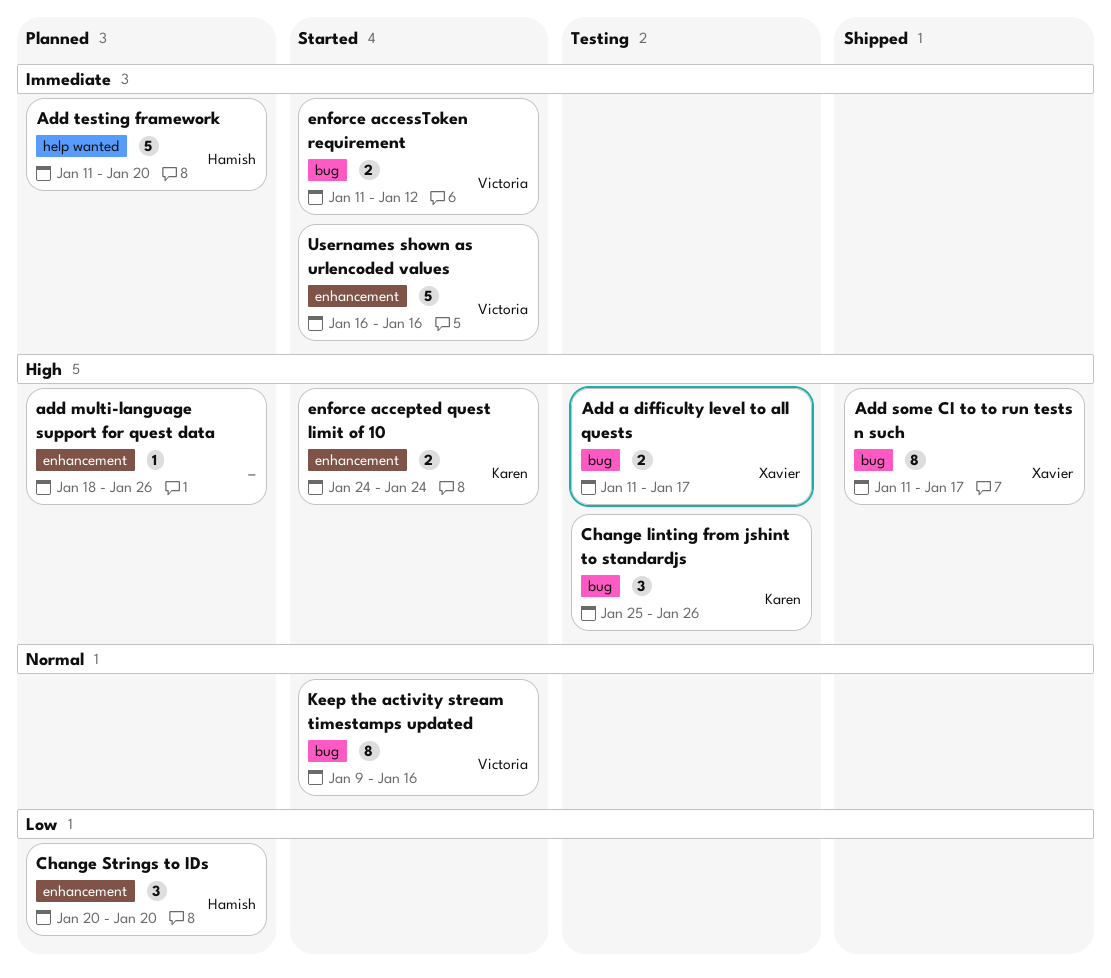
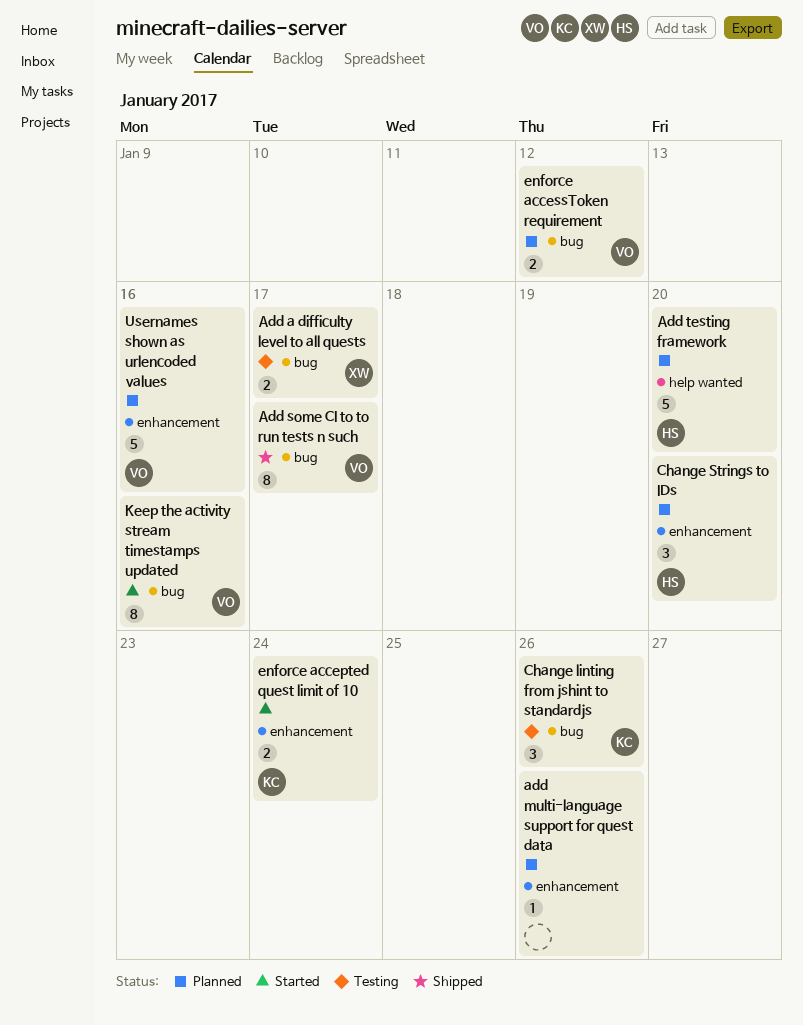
Add some CI to to run tests n such, owner: Xavier -> Victoria
enforce accessToken requirement, status: Started -> Planned
Usernames shown as urlencoded values, status: Started -> Planned

